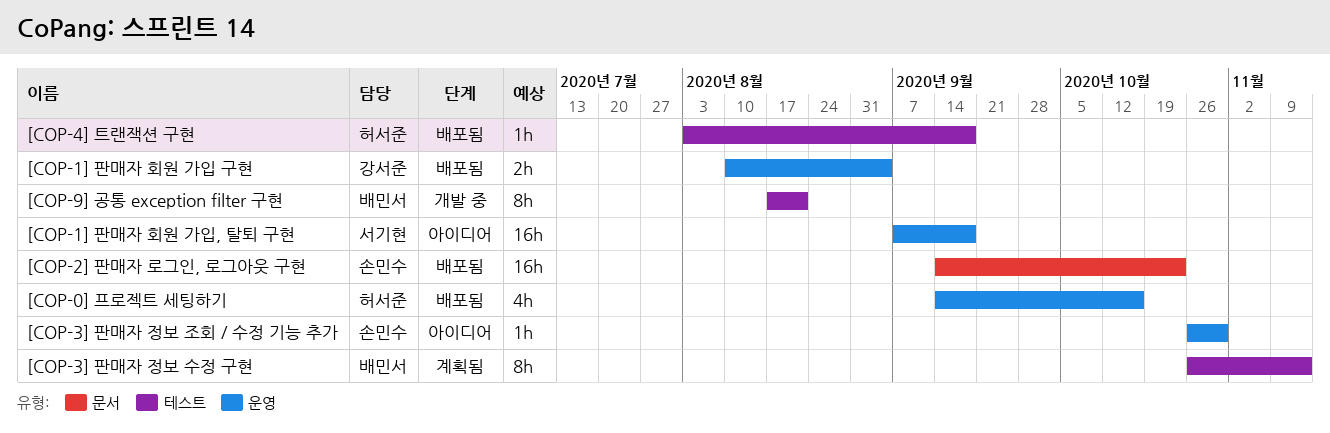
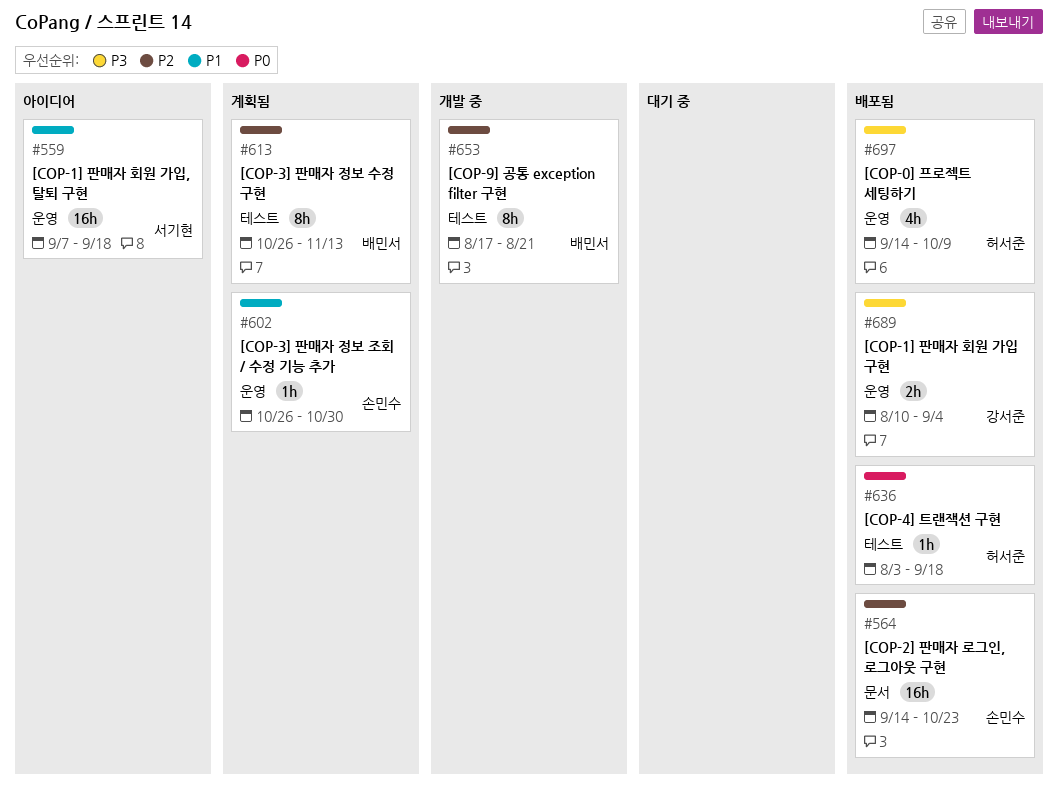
[COP-0] 프로젝트 세팅하기, due: Oct 16 -> Oct 9
[COP-3] 판매자 정보 조회 / 수정 기능 추가, status: 아이디어 -> 계획됨

